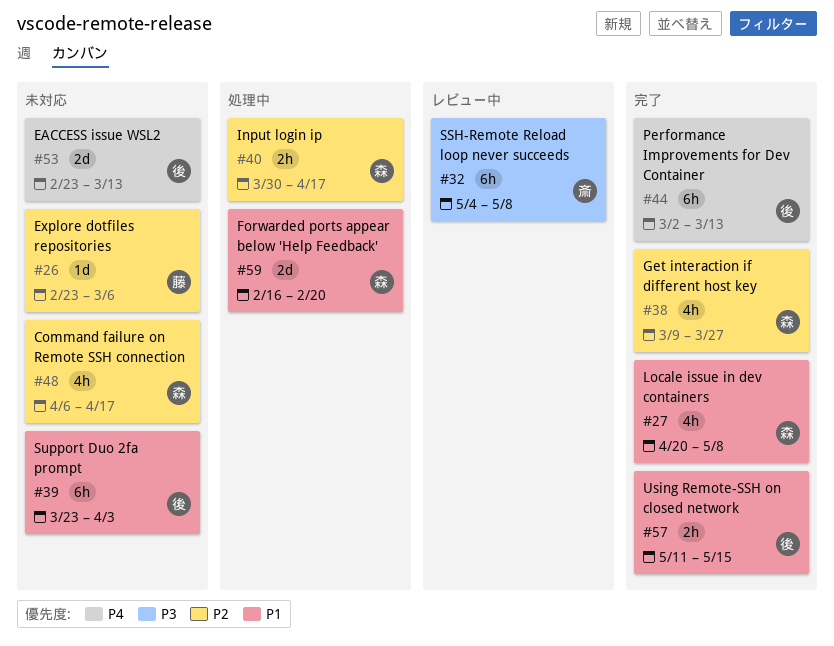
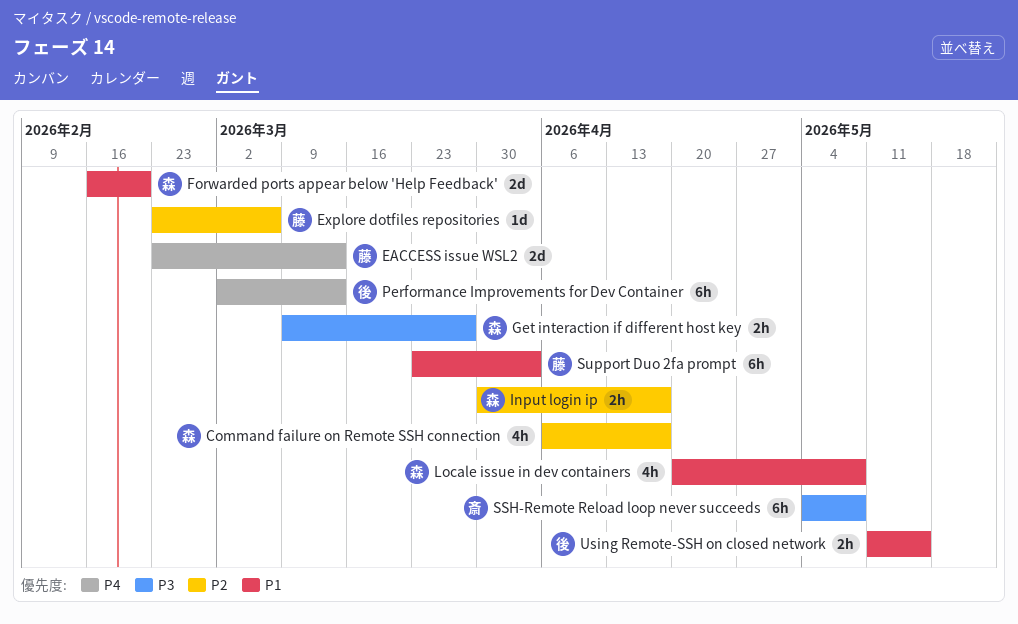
EACCESS issue WSL2, owner: 後 -> 藤
Get interaction if different host key, priority: P2 -> P3
Get interaction if different host key, estimate: 4h -> 2h
Support Duo 2fa prompt, owner: 後 -> 藤

